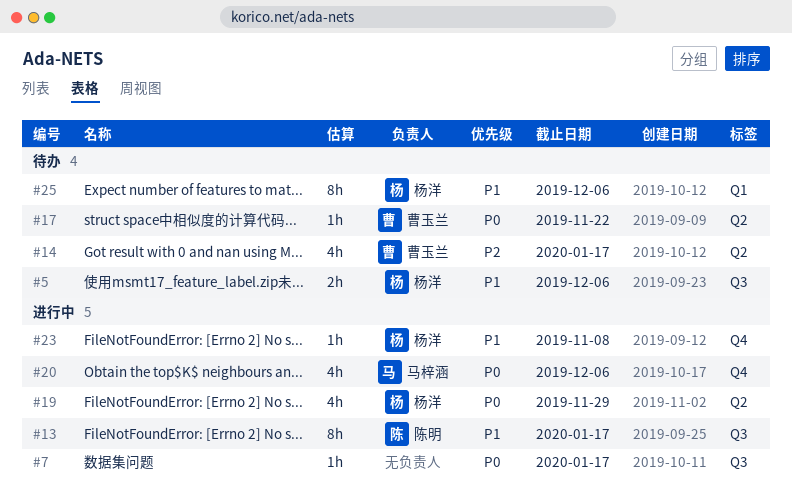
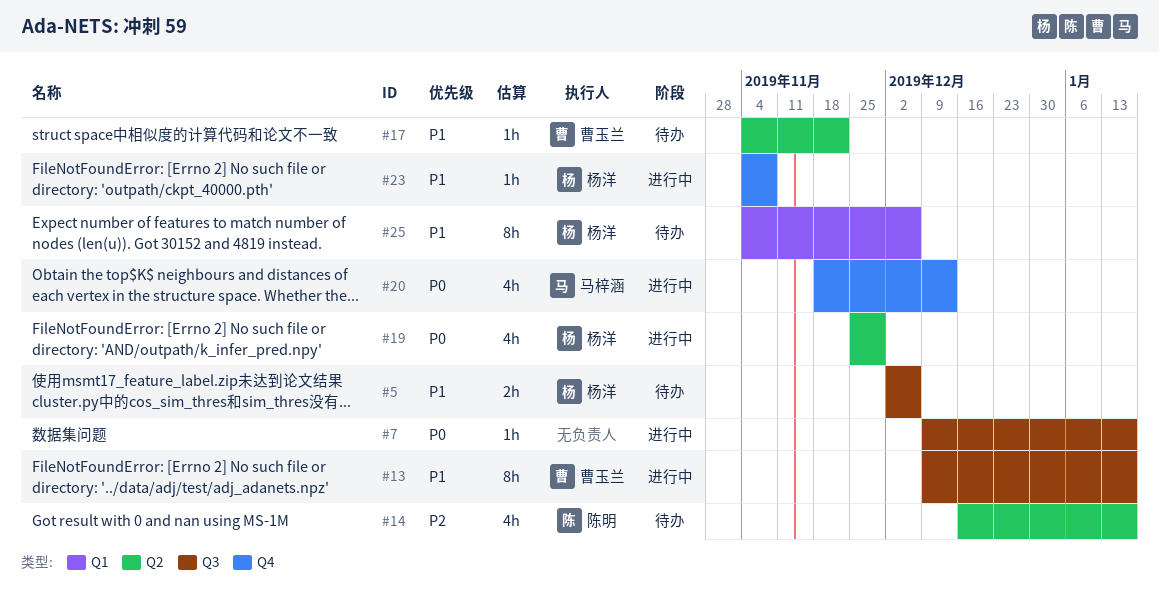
#13, owner: 陈明 -> 曹玉兰
#14, owner: 曹玉兰 -> 陈明
#17, priority: P0 -> P1
#20, due: Dec 6 -> Dec 13

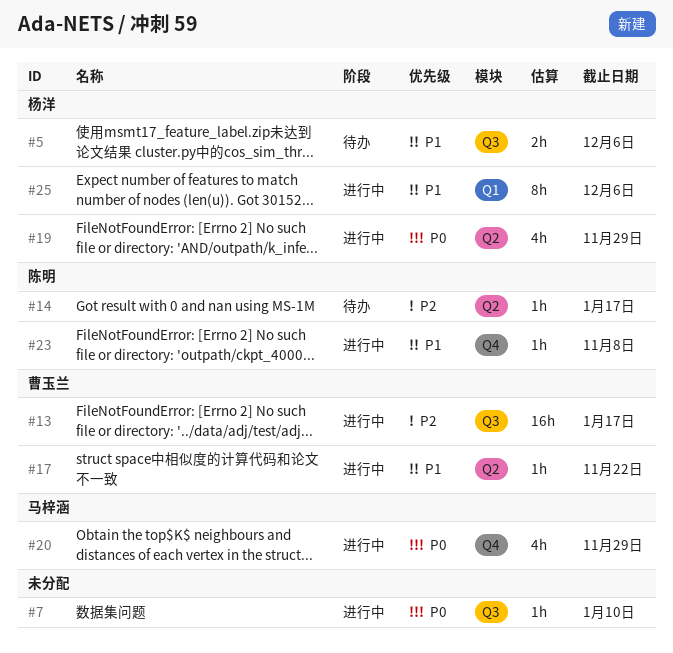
#7, due: Jan 17 -> Jan 10
#13, priority: P1 -> P2
#13, estimate: 8h -> 16h
#14, estimate: 4h -> 1h
#17, status: 待办 -> 进行中
#20, due: Dec 13 -> Nov 29
#23, owner: 杨洋 -> 陈明
#25, status: 待办 -> 进行中

